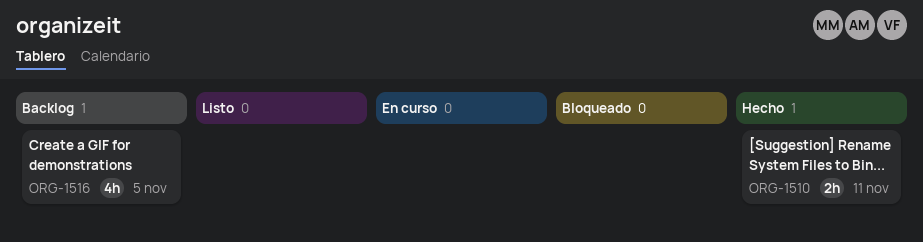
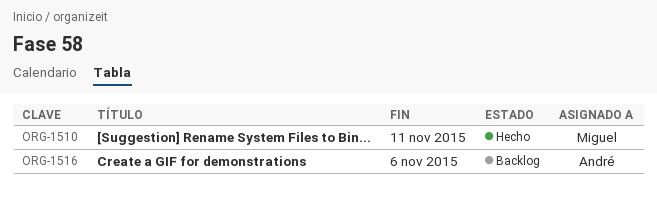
ORG-1516, due: Nov 5 -> Nov 6

